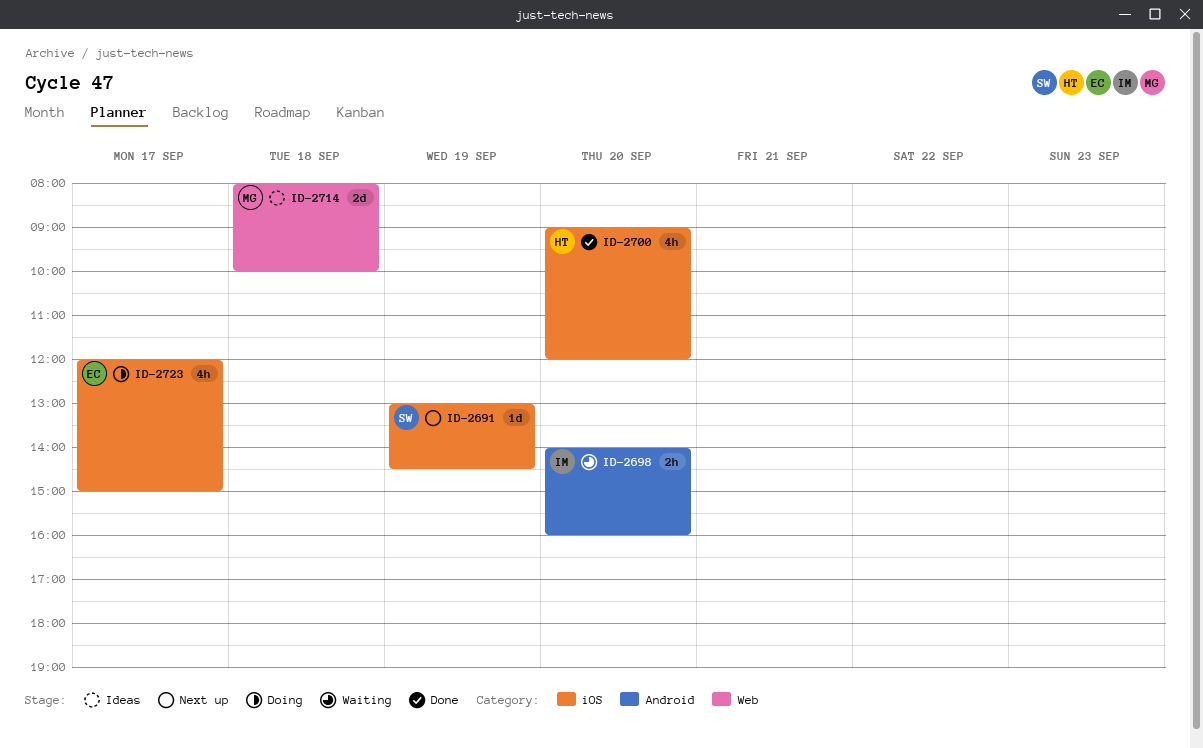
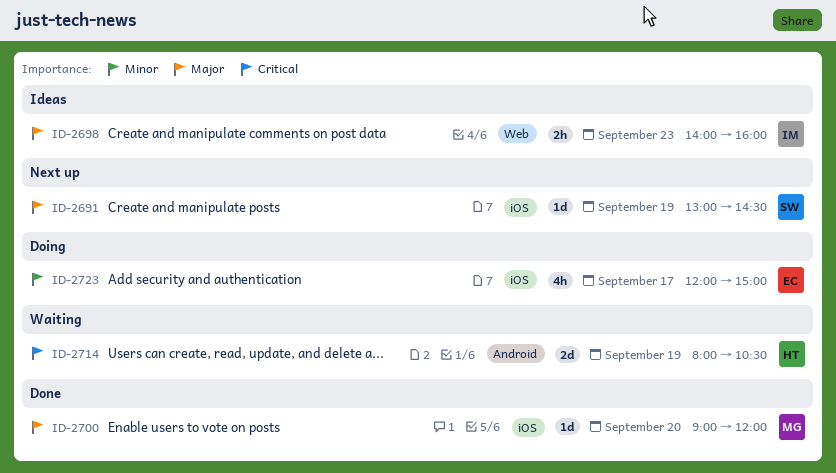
ID-2698, status: Waiting -> Ideas
ID-2698, label: Android -> Web
ID-2698, day: Sep 20 -> Sep 23
ID-2700, owner: HT -> MG
ID-2700, estimate: 4h -> 1d
ID-2714, status: Ideas -> Waiting
ID-2714, owner: MG -> HT
ID-2714, label: Web -> Android
ID-2714, day: Sep 18 -> Sep 19
ID-2714, ends: 10:00 -> 10:30

